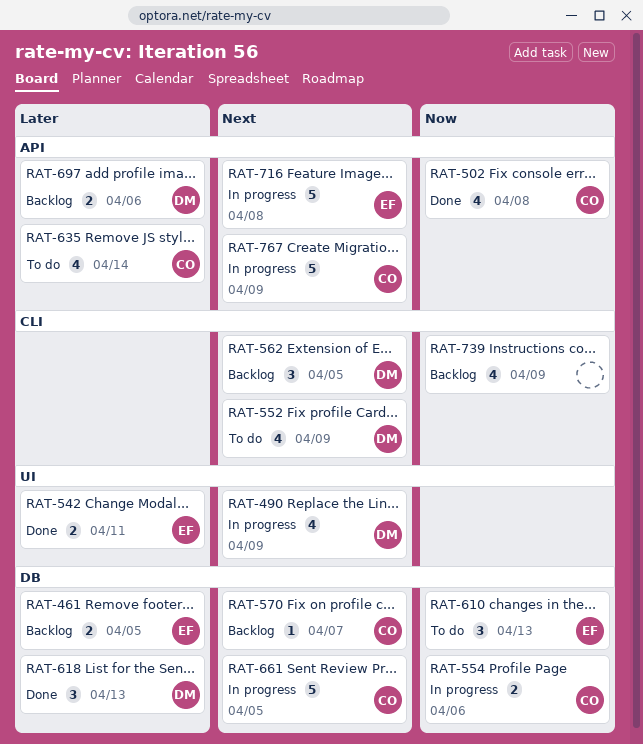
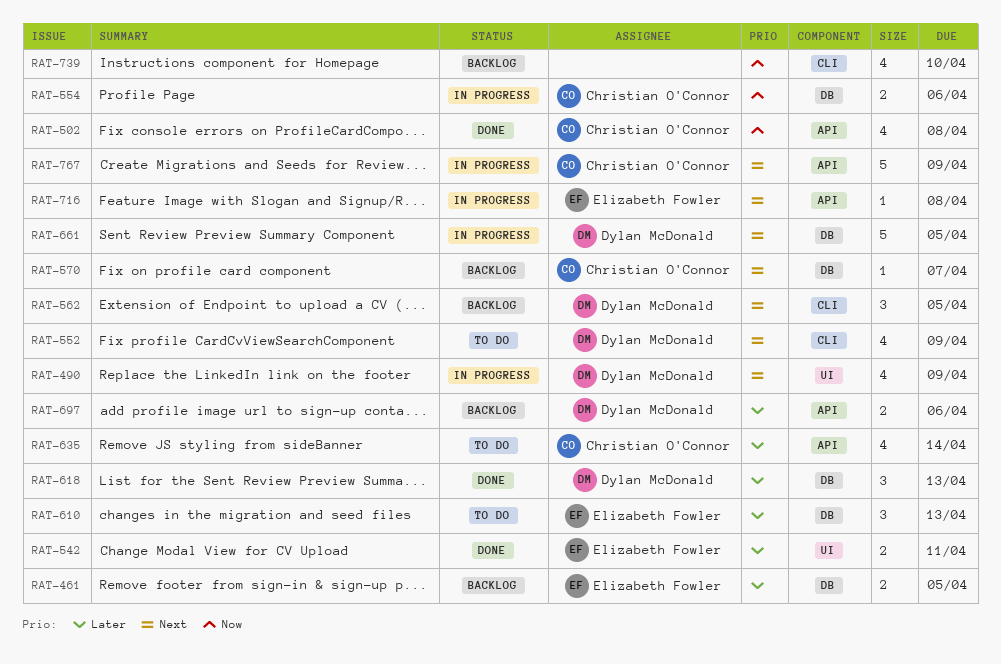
RAT-610, priority: Now -> Later
RAT-661, owner: Christian O'Connor -> Dylan McDonald
RAT-716, estimate: 5 -> 1
RAT-739, due: Apr 9 -> Apr 10

